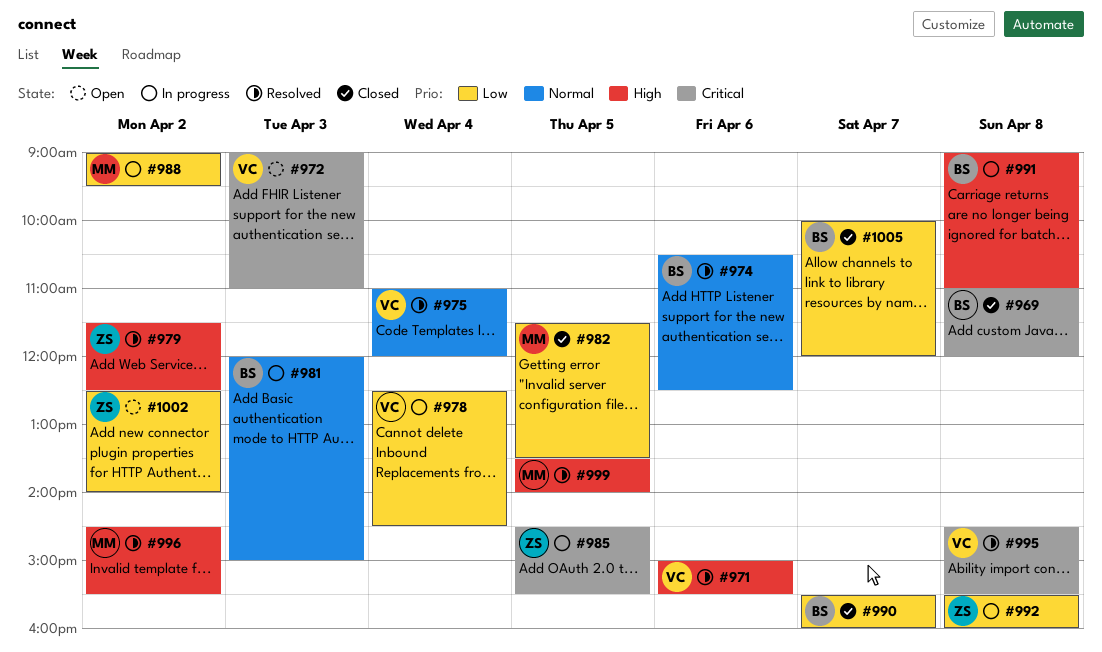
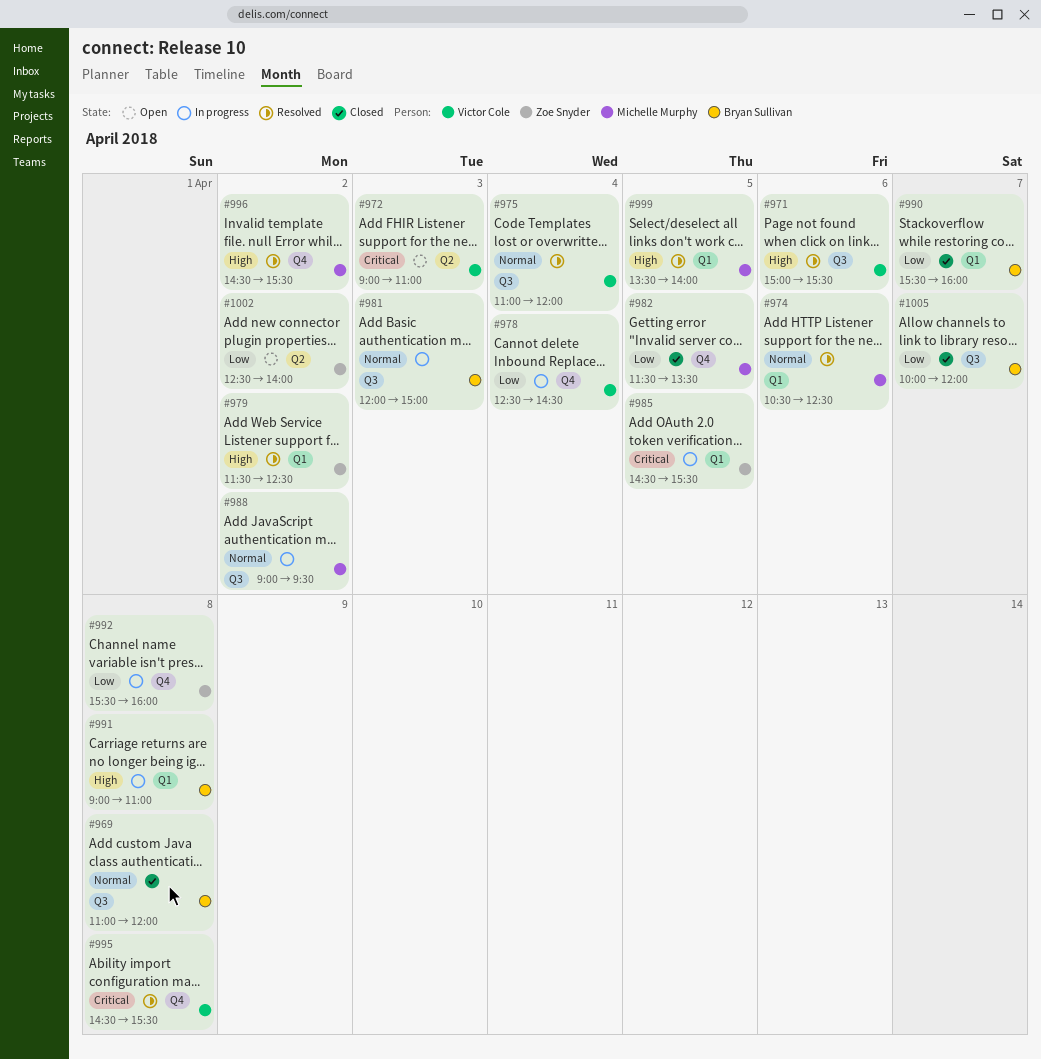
#969, priority: Critical -> Normal
#974, owner: Bryan Sullivan -> Michelle Murphy
#988, priority: Low -> Normal

